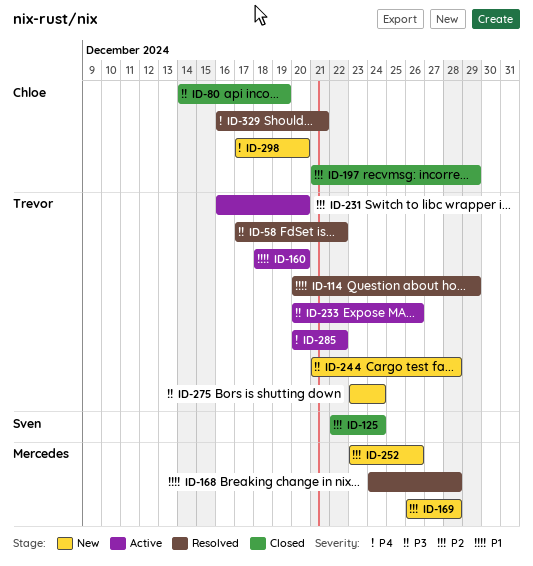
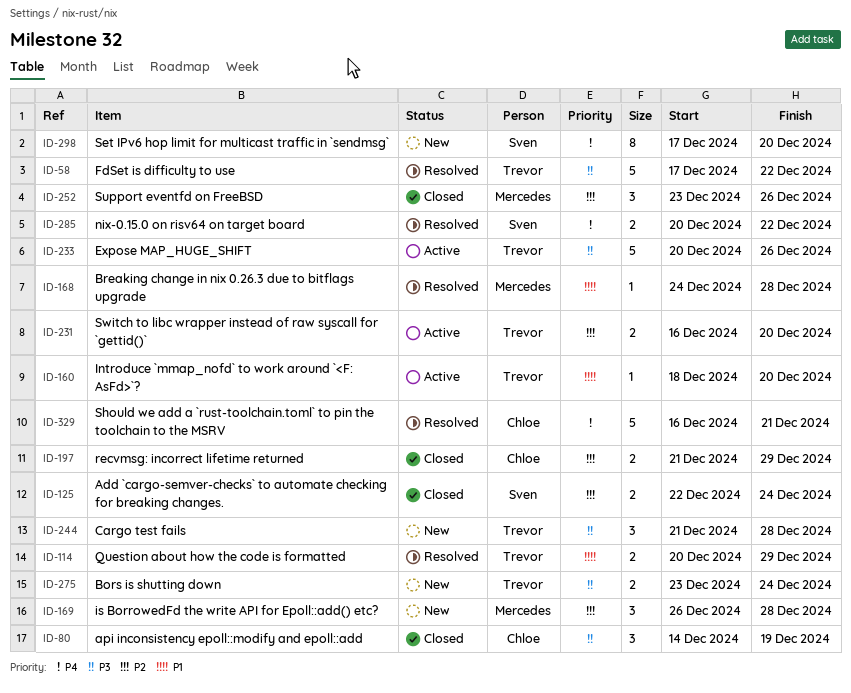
ID-252, status: New -> Closed
ID-285, status: Active -> Resolved
ID-285, owner: Trevor -> Sven
ID-298, owner: Chloe -> Sven

